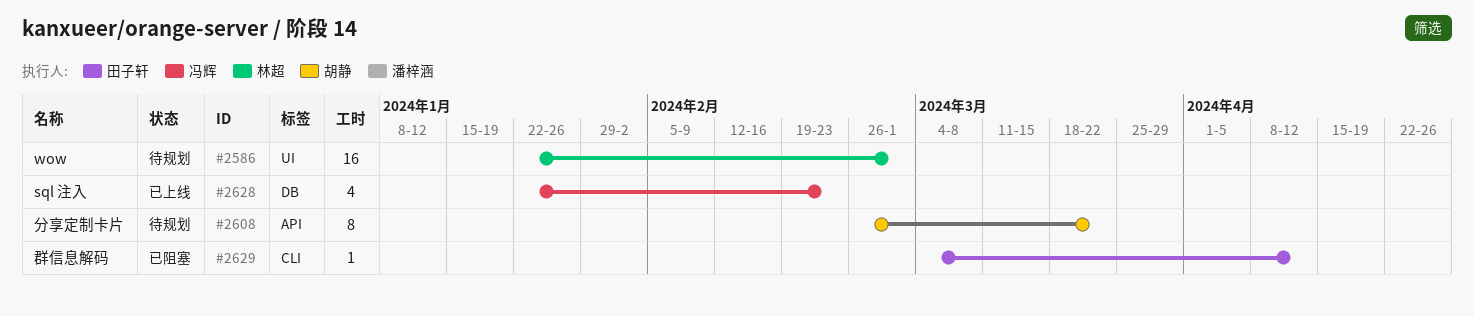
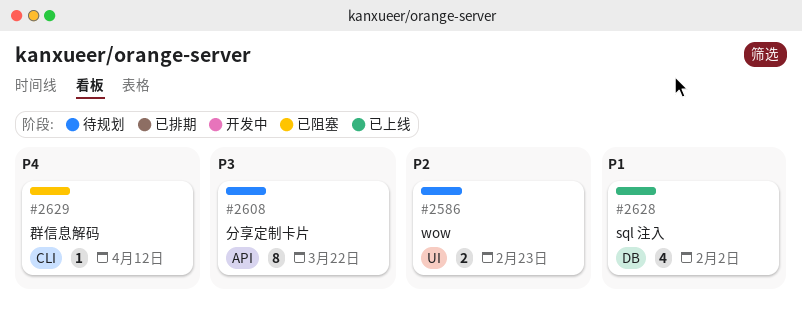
#2586, estimate: 16 -> 2
#2586, due: Mar 1 -> Feb 23
#2628, due: Feb 23 -> Feb 2

